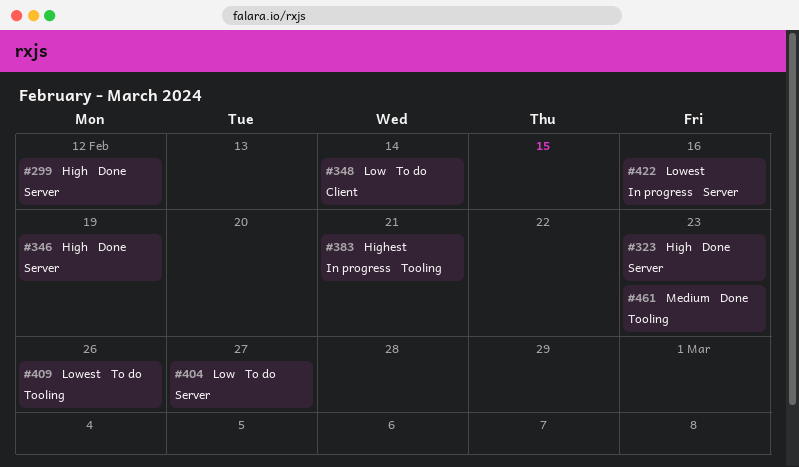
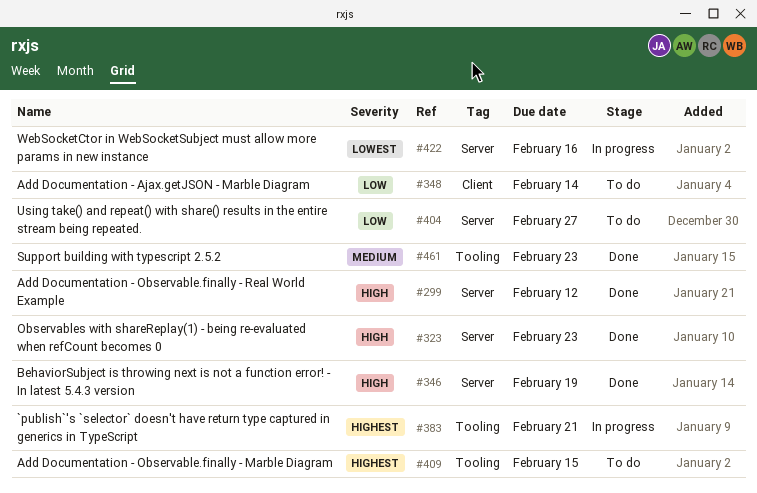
#409, priority: Lowest -> Highest
#409, due: Feb 26 -> Feb 15

